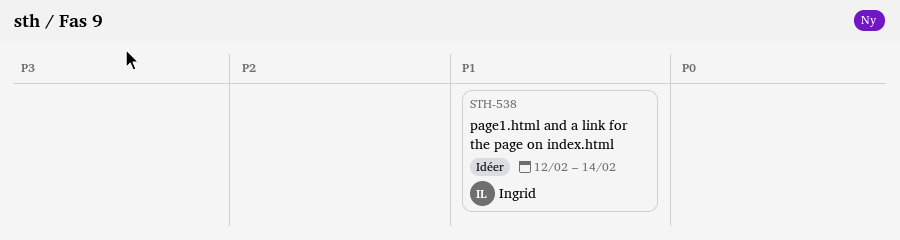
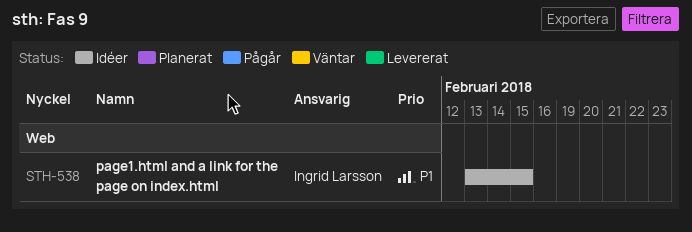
STH-538, start: Feb 12 -> Feb 13
STH-538, due: Feb 14 -> Feb 15

